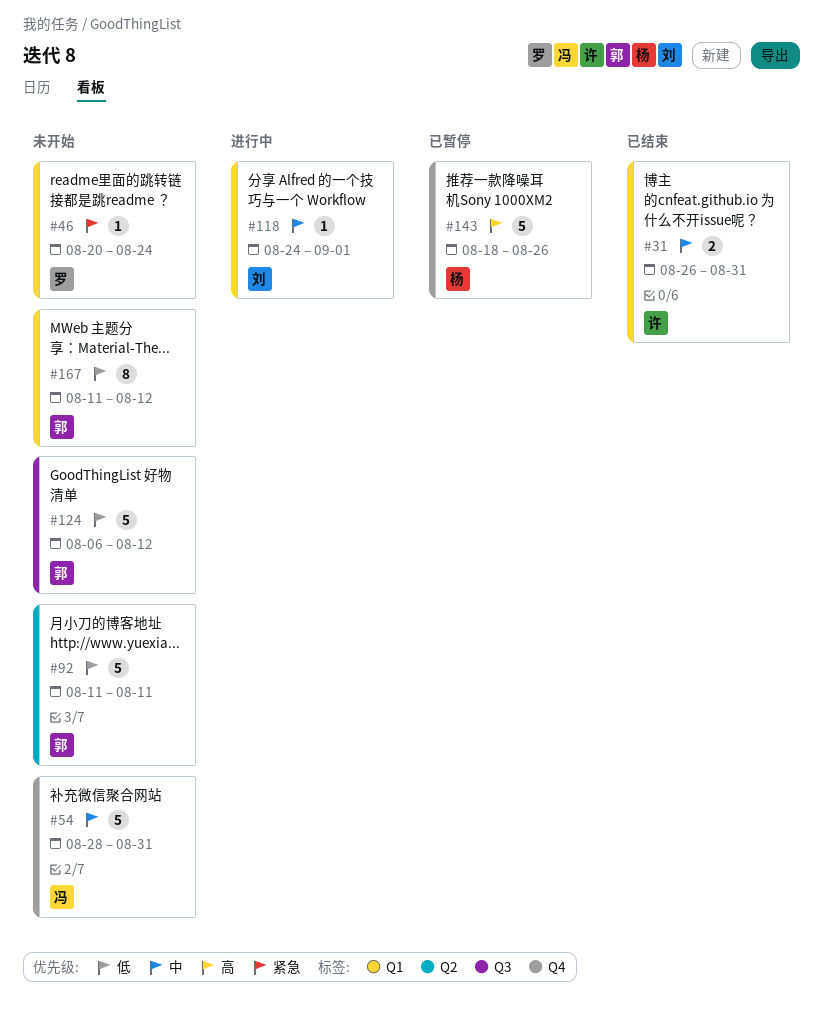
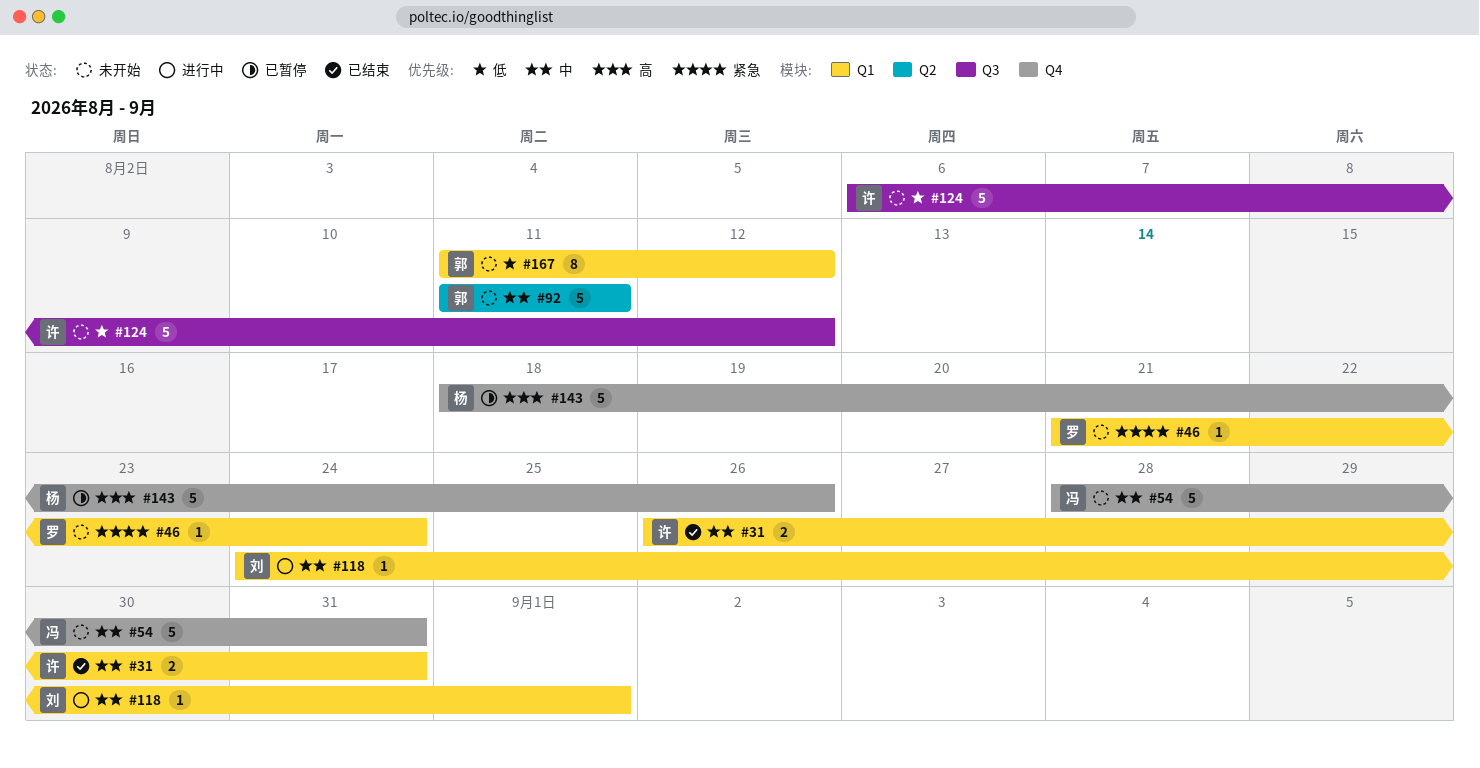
#46, start: Aug 20 -> Aug 21
#92, priority: 低 -> 中
#124, owner: 郭 -> 许

